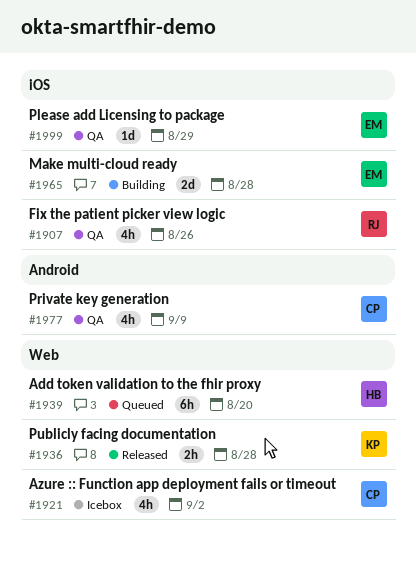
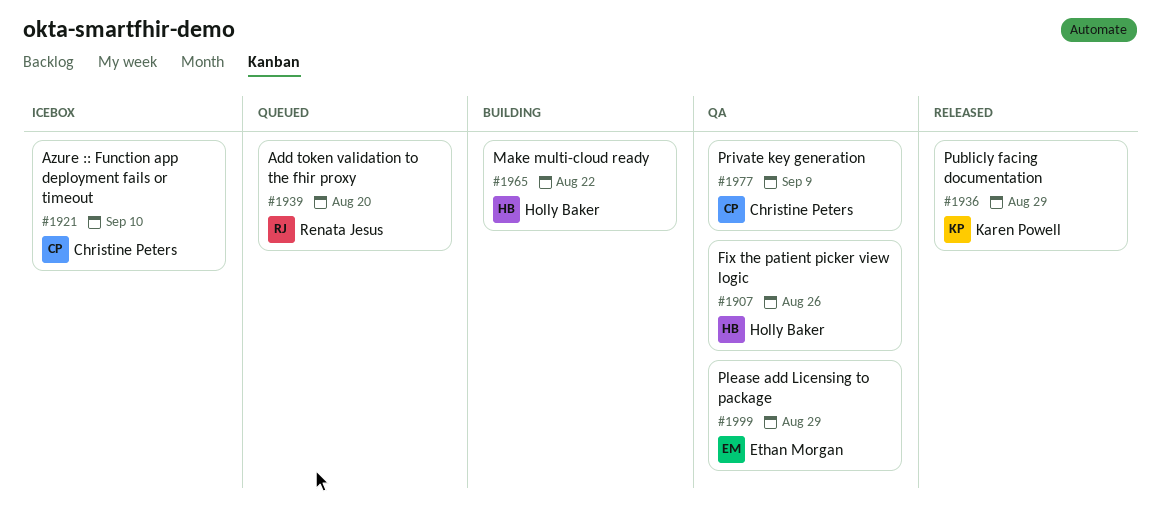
#1907, owner: Renata Jesus -> Holly Baker
#1921, due: Sep 2 -> Sep 10
#1936, due: Aug 28 -> Aug 29
#1939, owner: Holly Baker -> Renata Jesus
#1965, owner: Ethan Morgan -> Holly Baker
#1965, due: Aug 28 -> Aug 22

